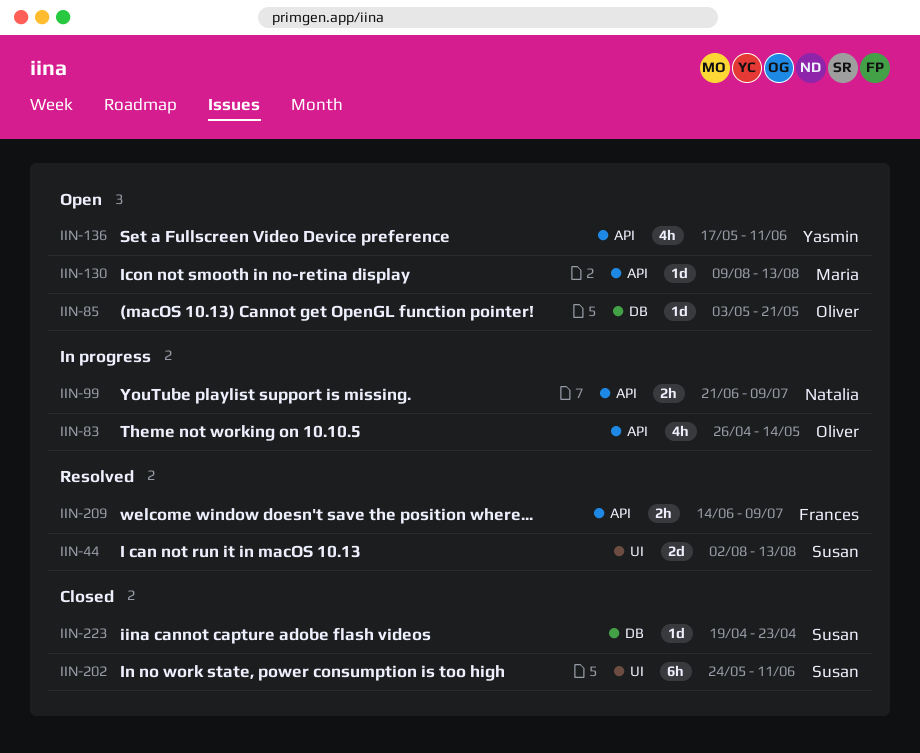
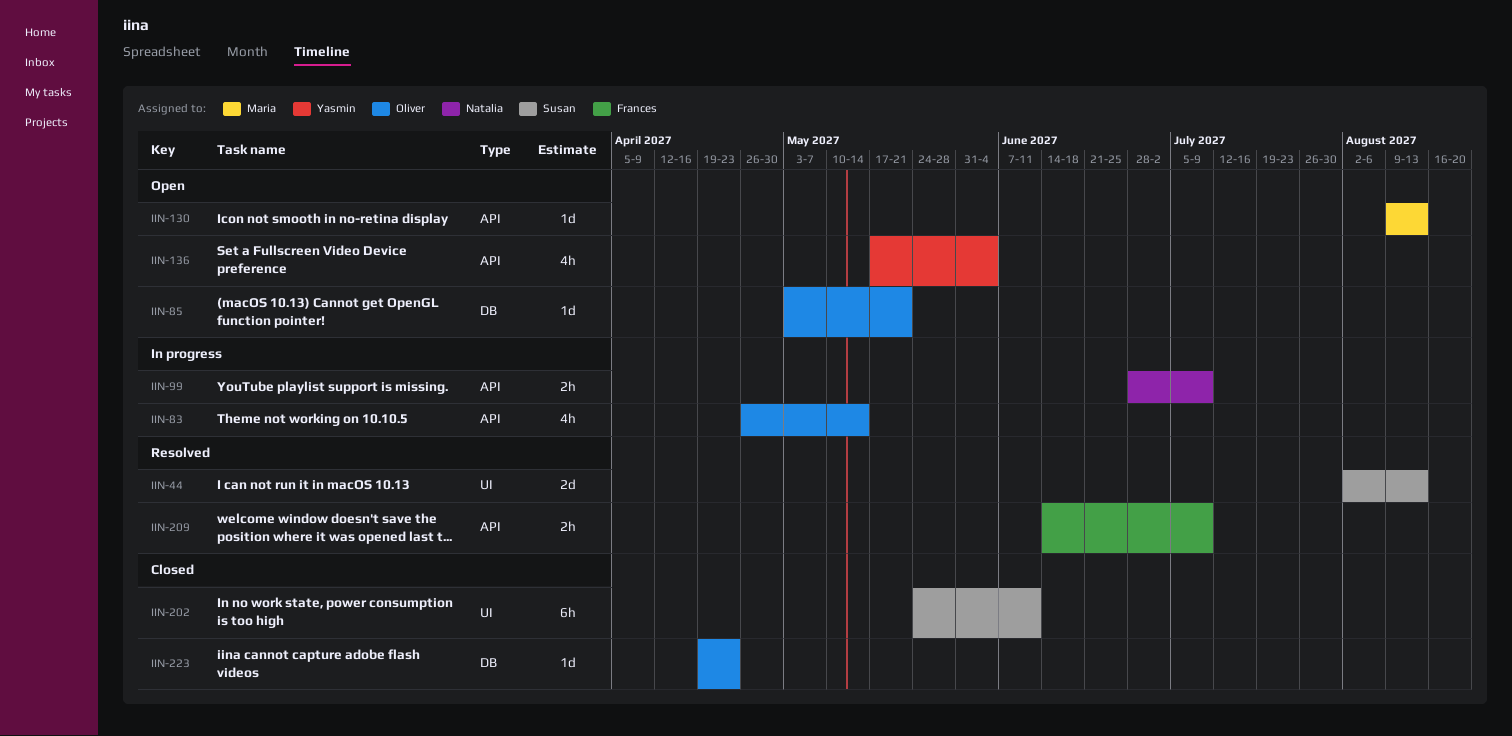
IIN-99, start: Jun 21 -> Jun 28
IIN-136, due: Jun 11 -> Jun 4
IIN-223, owner: Susan -> Oliver

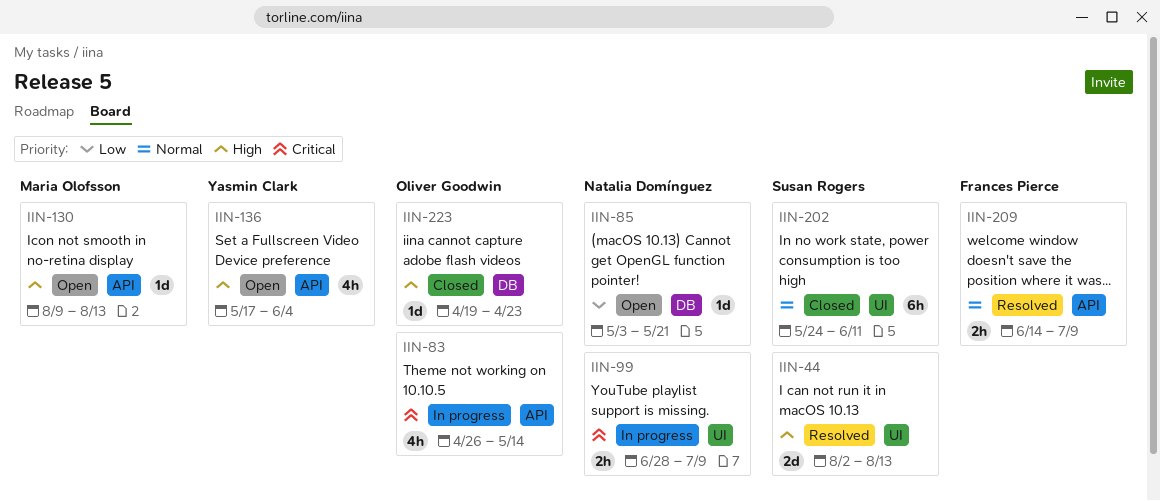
IIN-85, owner: Oliver Goodwin -> Natalia Domínguez
IIN-99, label: API -> UI

